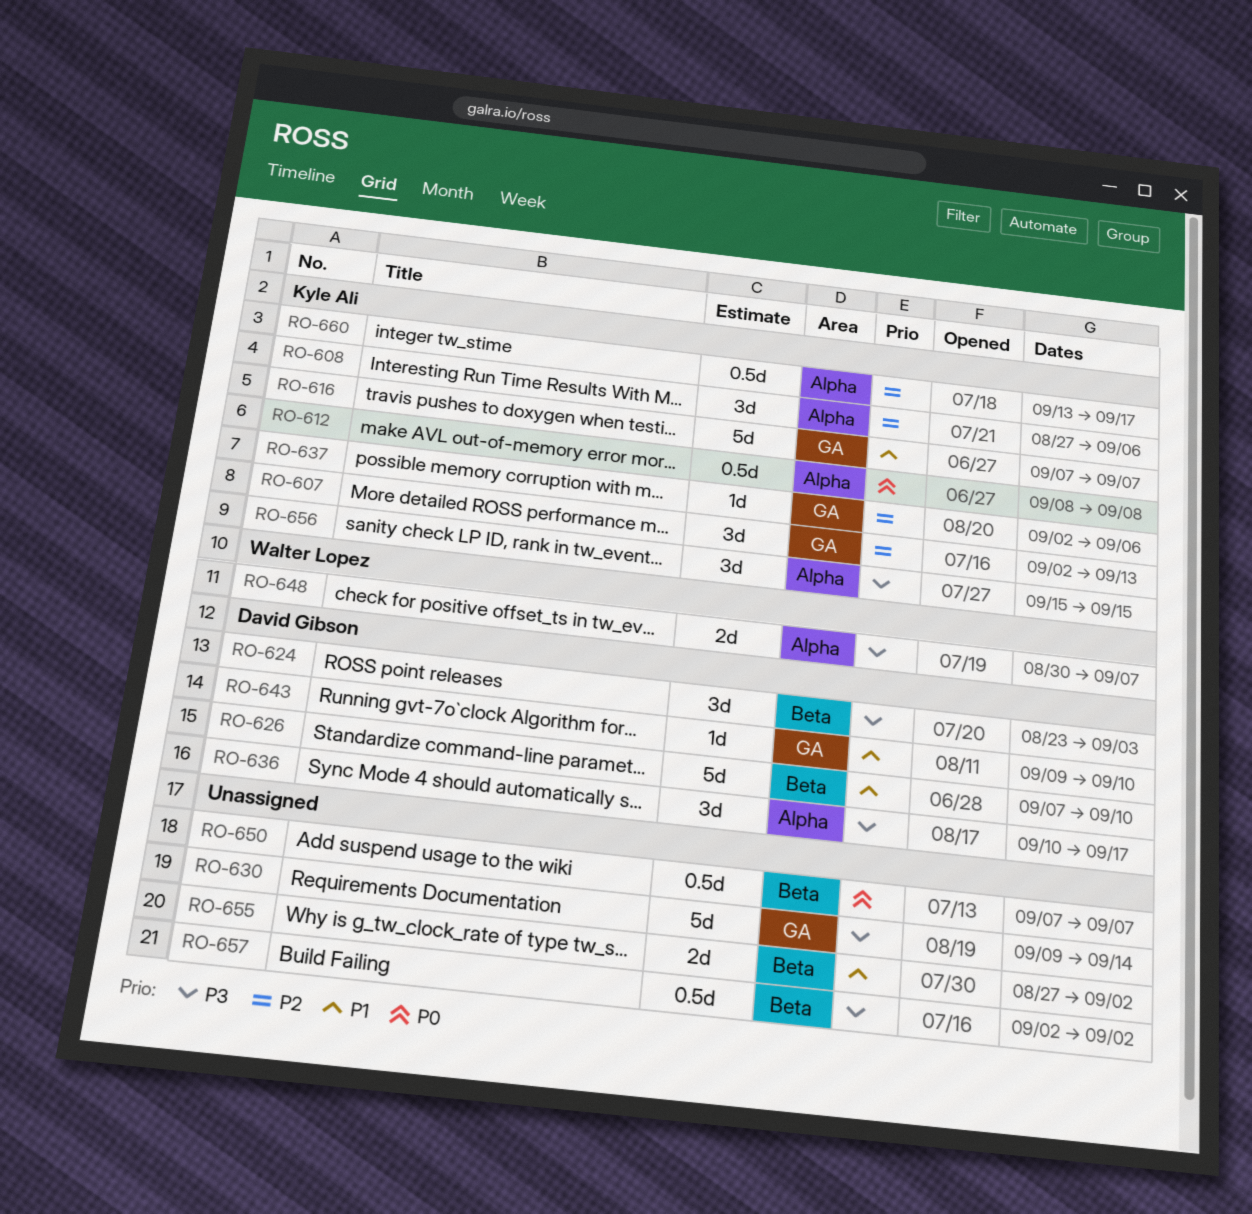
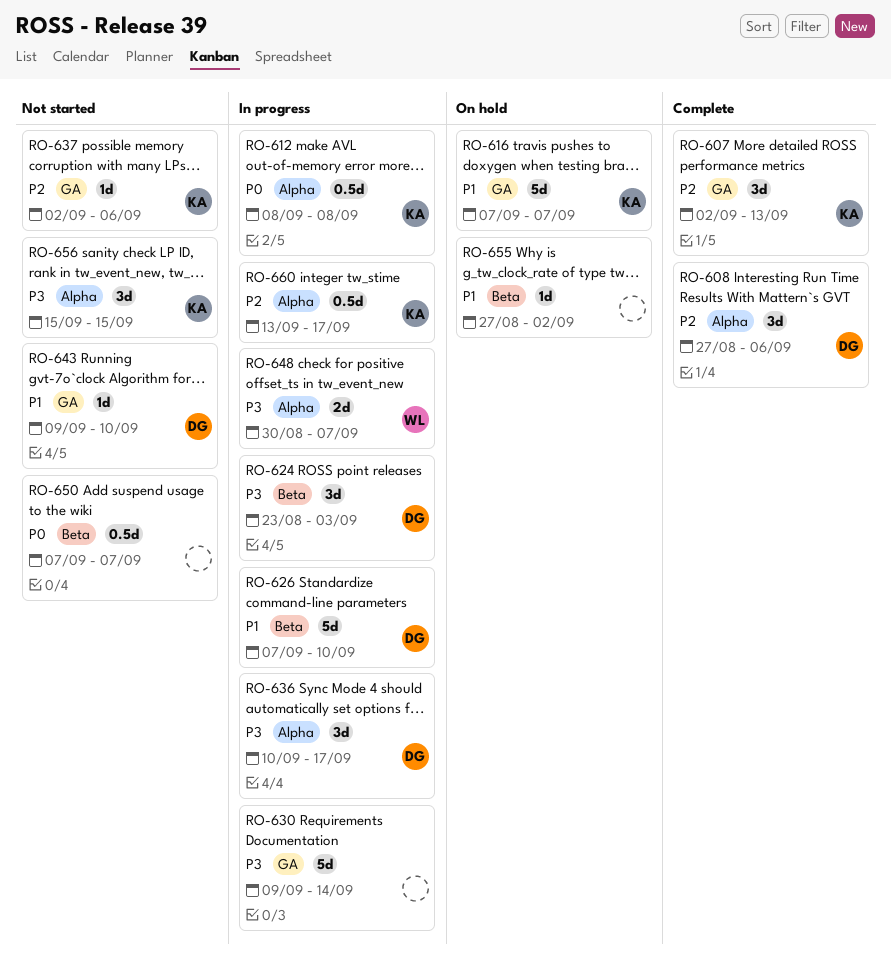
RO-608, owner: Kyle Ali -> David Gibson
RO-655, estimate: 2d -> 1d
RO-657: present -> none

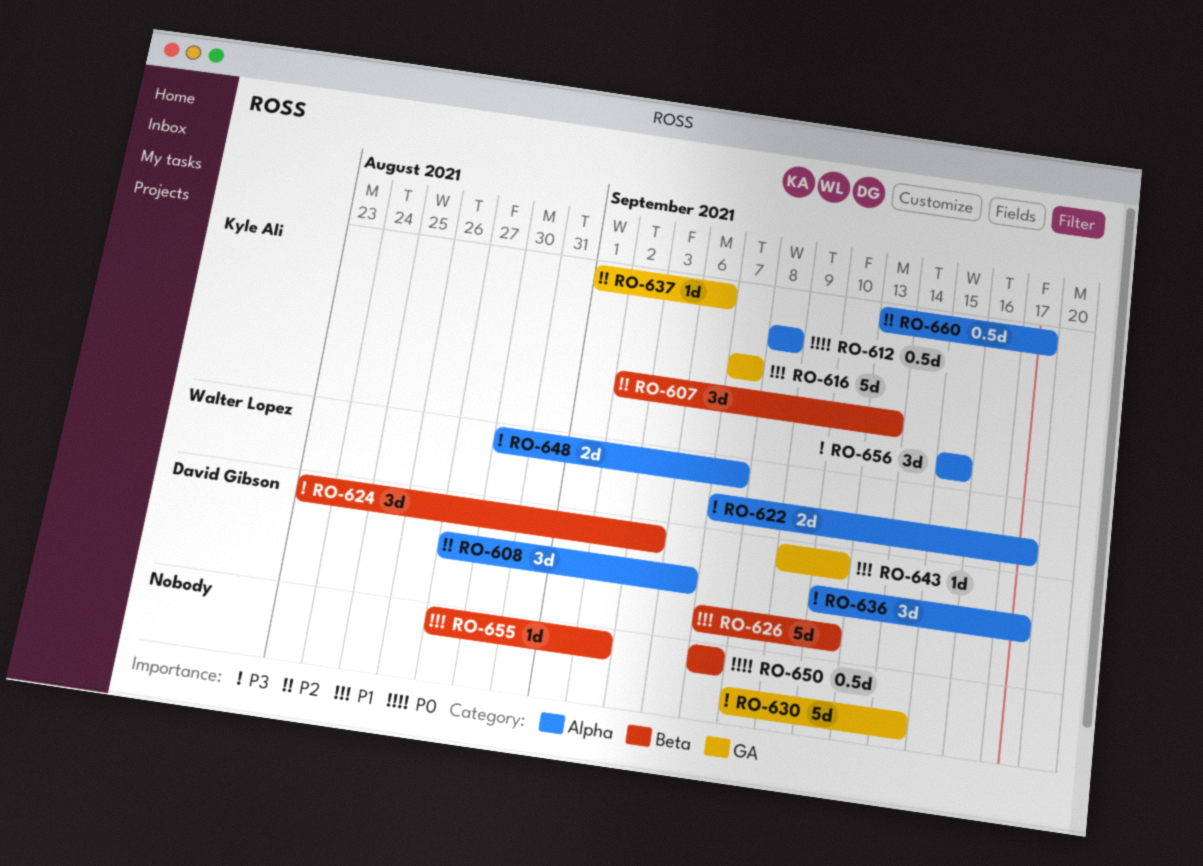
RO-607, label: GA -> Beta
RO-622: none -> present
RO-630, start: Sep 9 -> Sep 8
RO-637, start: Sep 2 -> Sep 1

